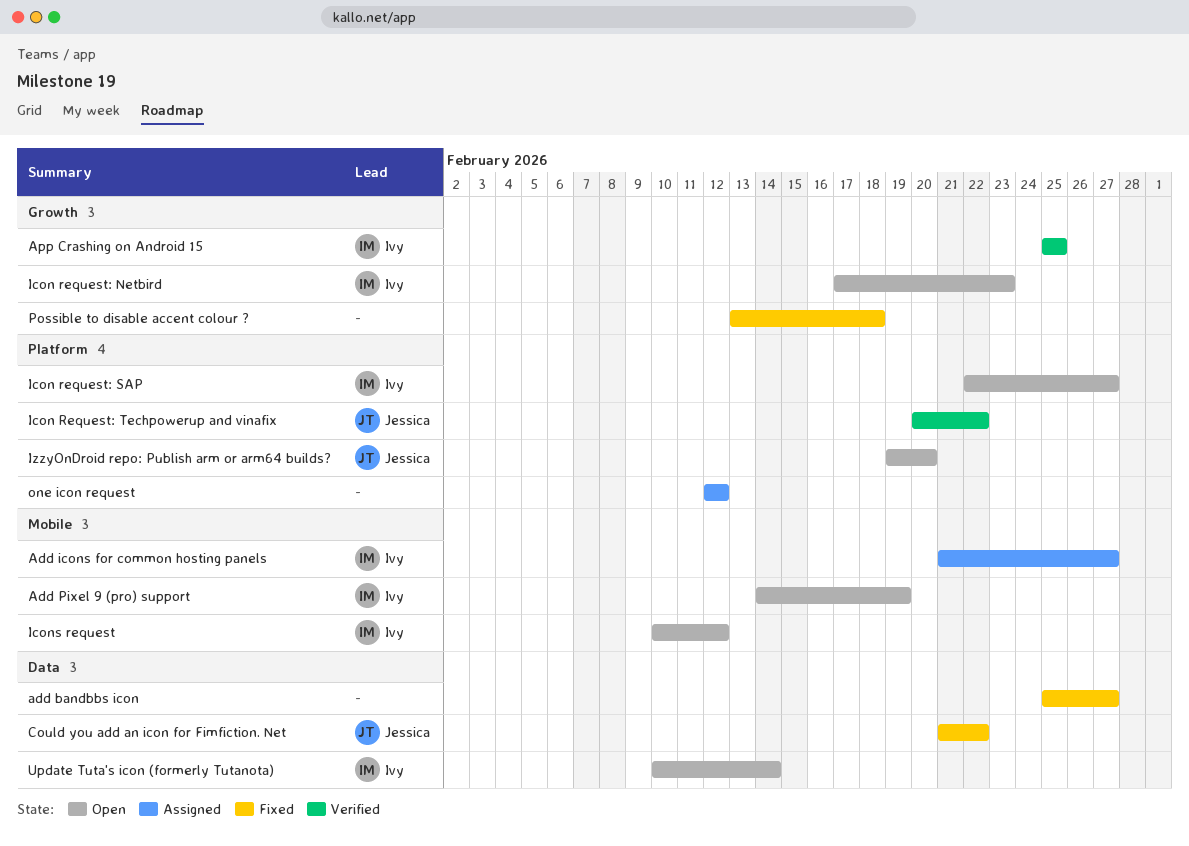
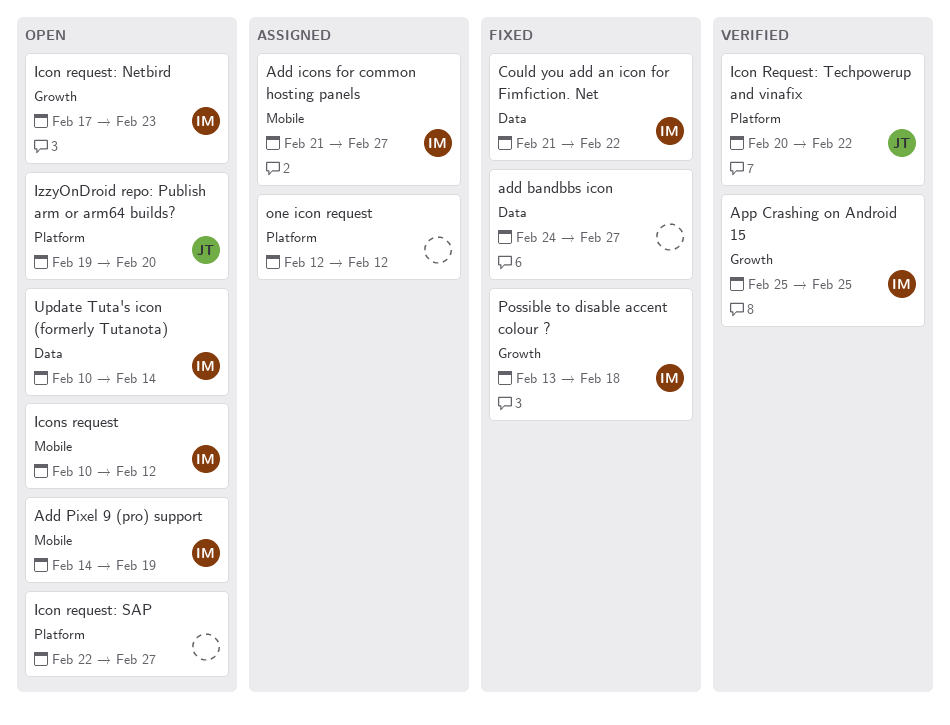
add bandbbs icon, start: Feb 25 -> Feb 24
Could you add an icon for Fimfiction. Net, owner: Jessica -> Ivy
Icon request: SAP, owner: Ivy -> none
Possible to disable accent colour ?, owner: none -> Ivy

